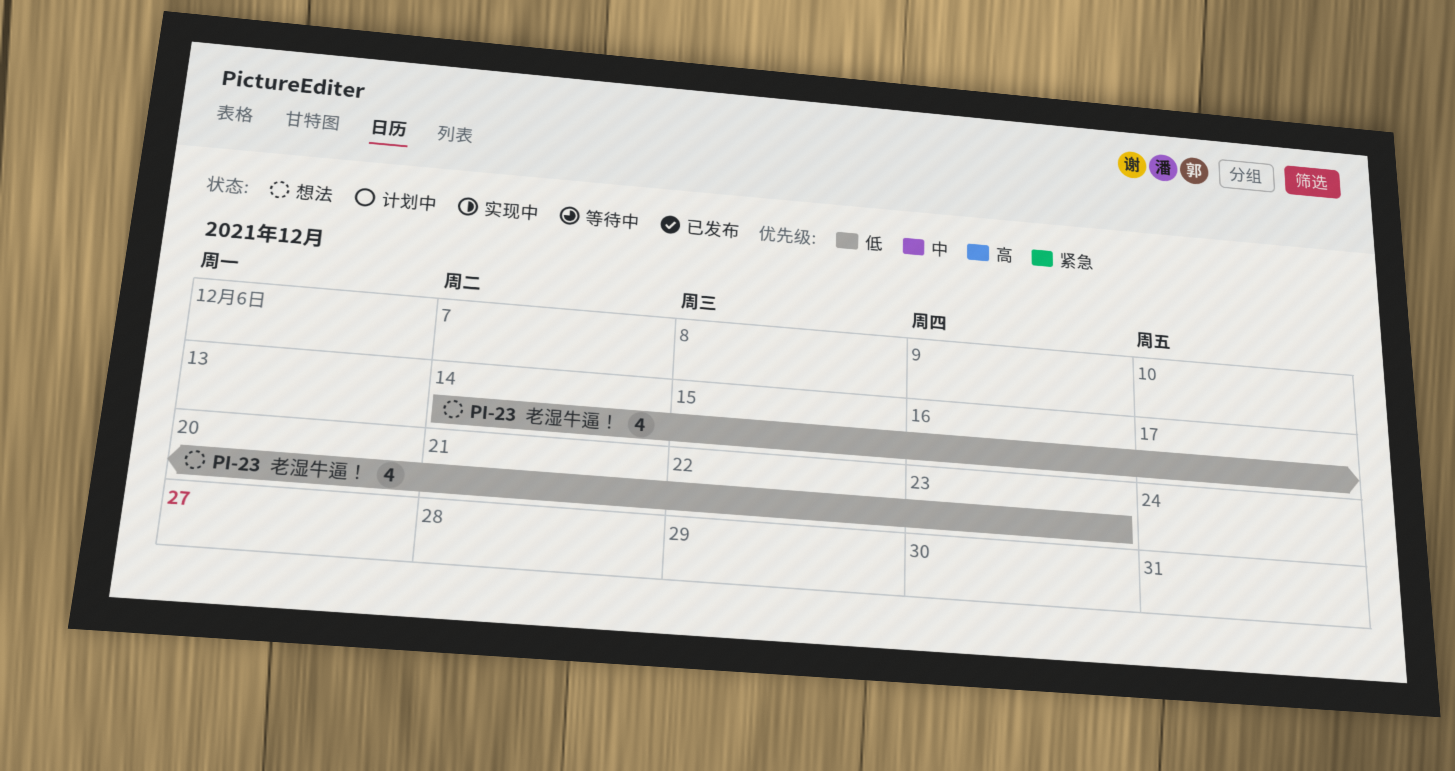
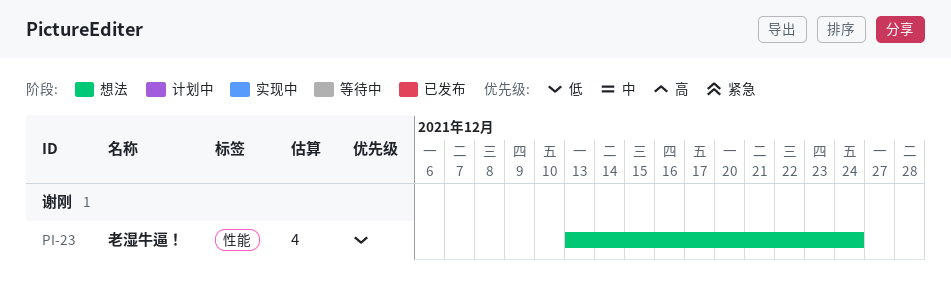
PI-23, start: Dec 14 -> Dec 13
PI-23, due: Dec 23 -> Dec 24

